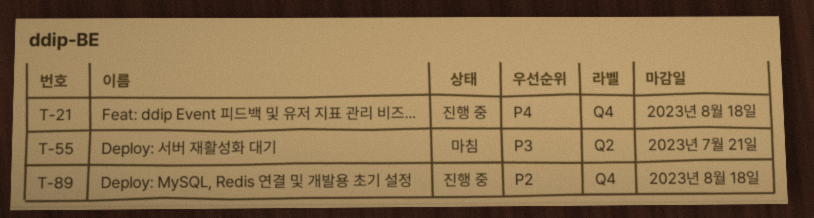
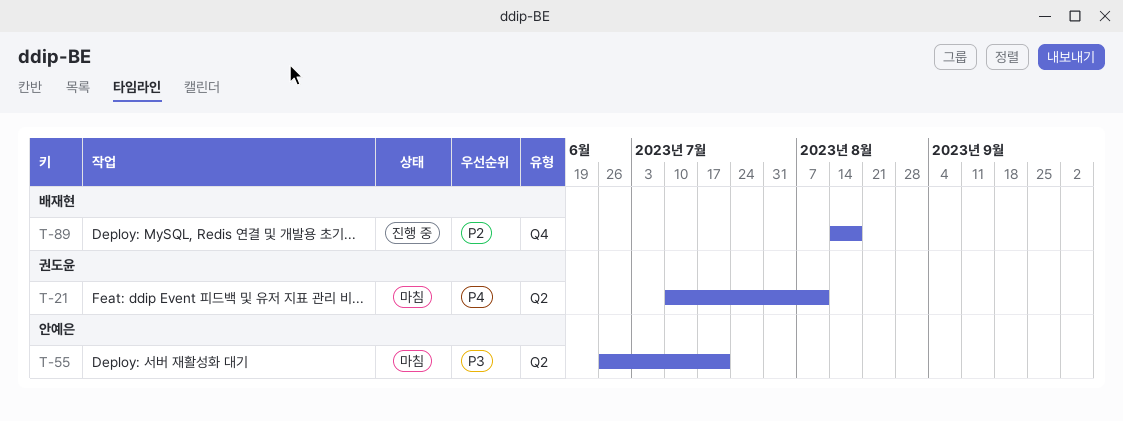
T-21, status: 진행 중 -> 마침
T-21, label: Q4 -> Q2
T-21, due: Aug 18 -> Aug 11

